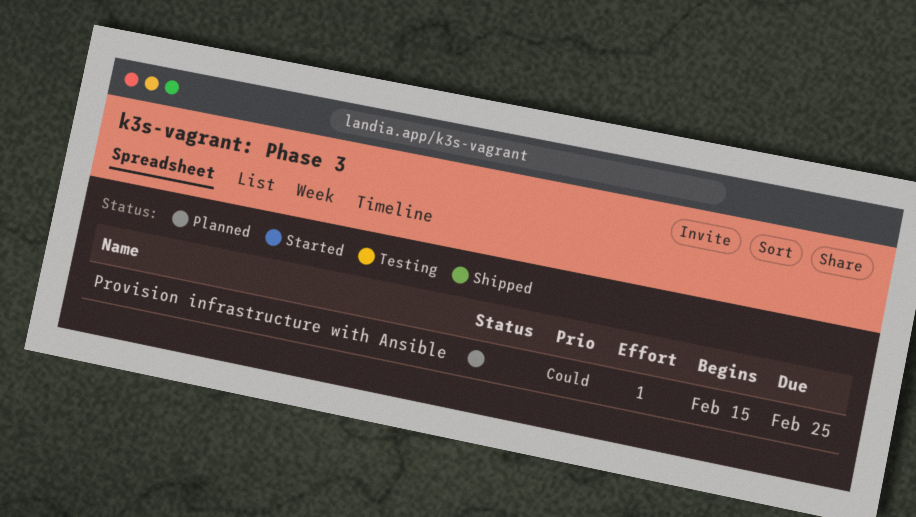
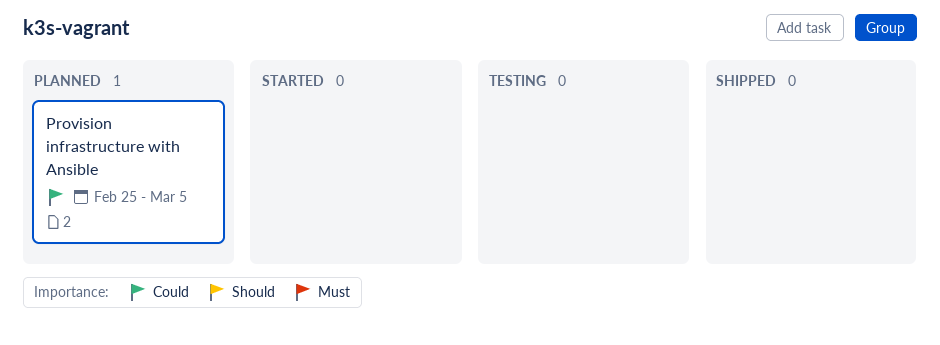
Provision infrastructure with Ansible, start: Feb 15 -> Feb 25
Provision infrastructure with Ansible, due: Feb 25 -> Mar 5

